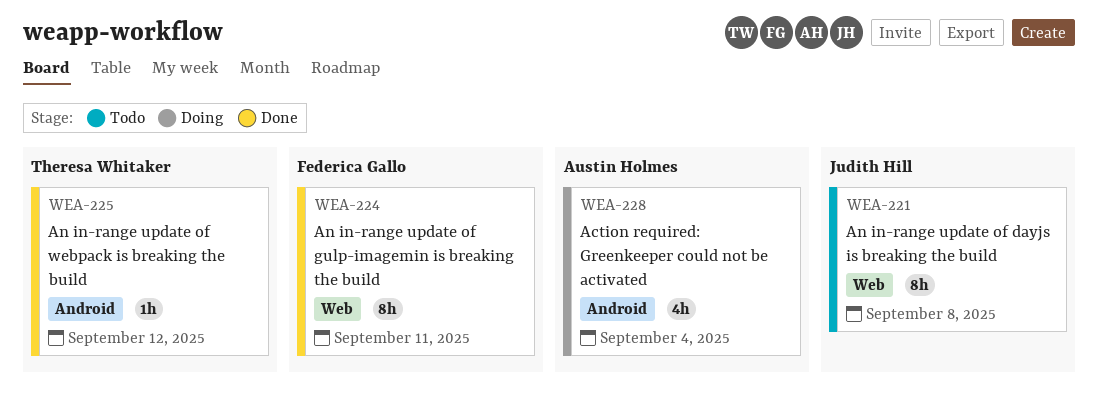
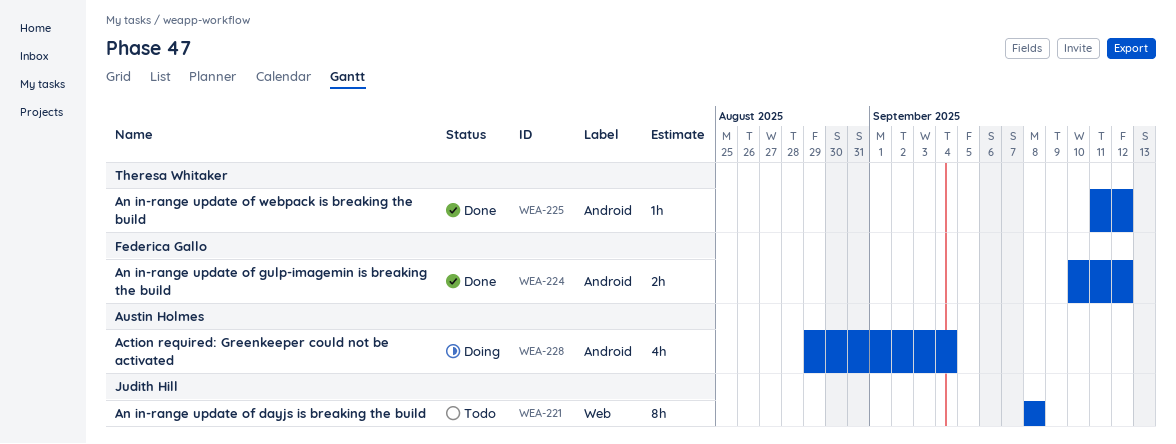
WEA-224, label: Web -> Android
WEA-224, estimate: 8h -> 2h
WEA-224, due: Sep 11 -> Sep 12

